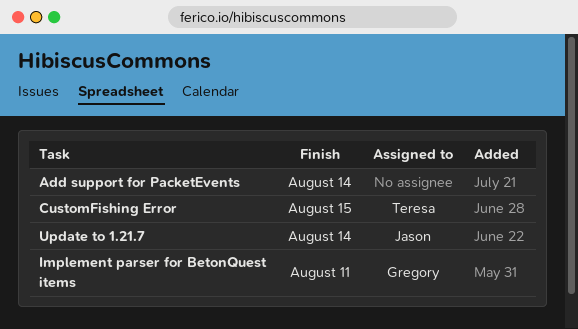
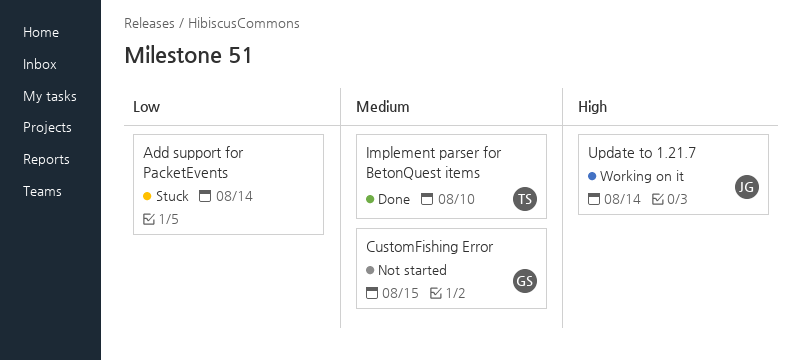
CustomFishing Error, owner: Teresa -> Gregory
Implement parser for BetonQuest items, owner: Gregory -> Teresa
Implement parser for BetonQuest items, due: Aug 11 -> Aug 10

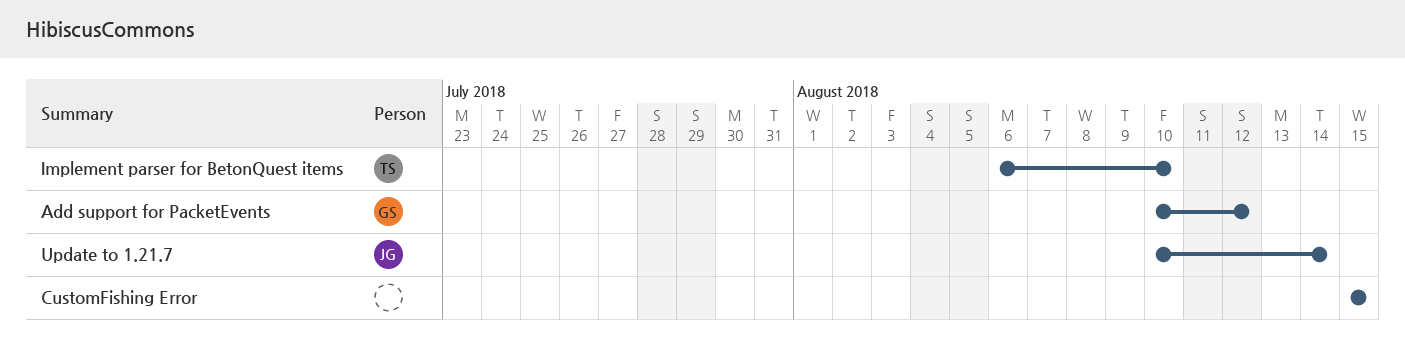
Add support for PacketEvents, owner: none -> GS
Add support for PacketEvents, due: Aug 14 -> Aug 12
CustomFishing Error, owner: GS -> none

